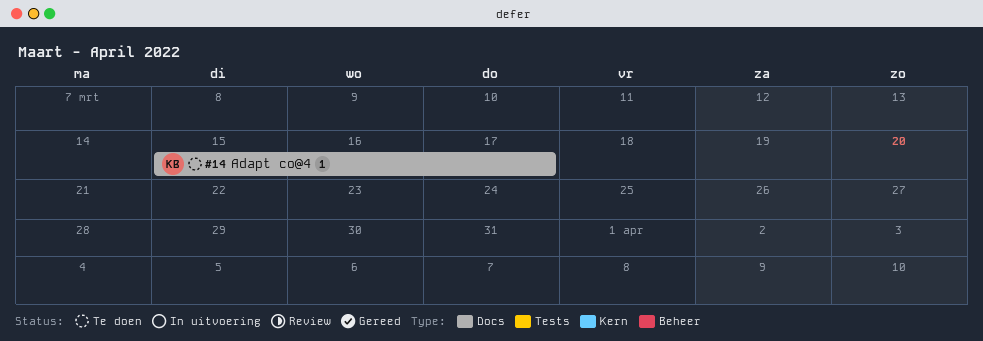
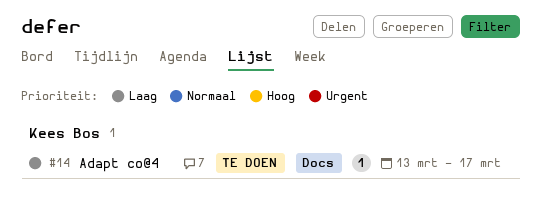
#14, start: Mar 15 -> Mar 13

